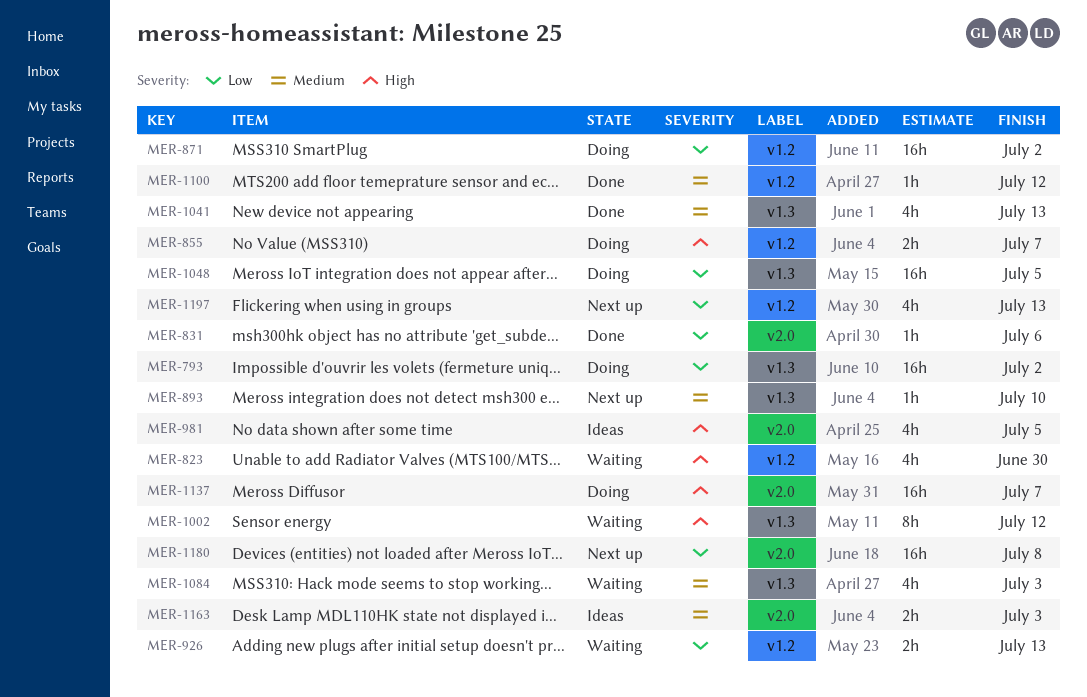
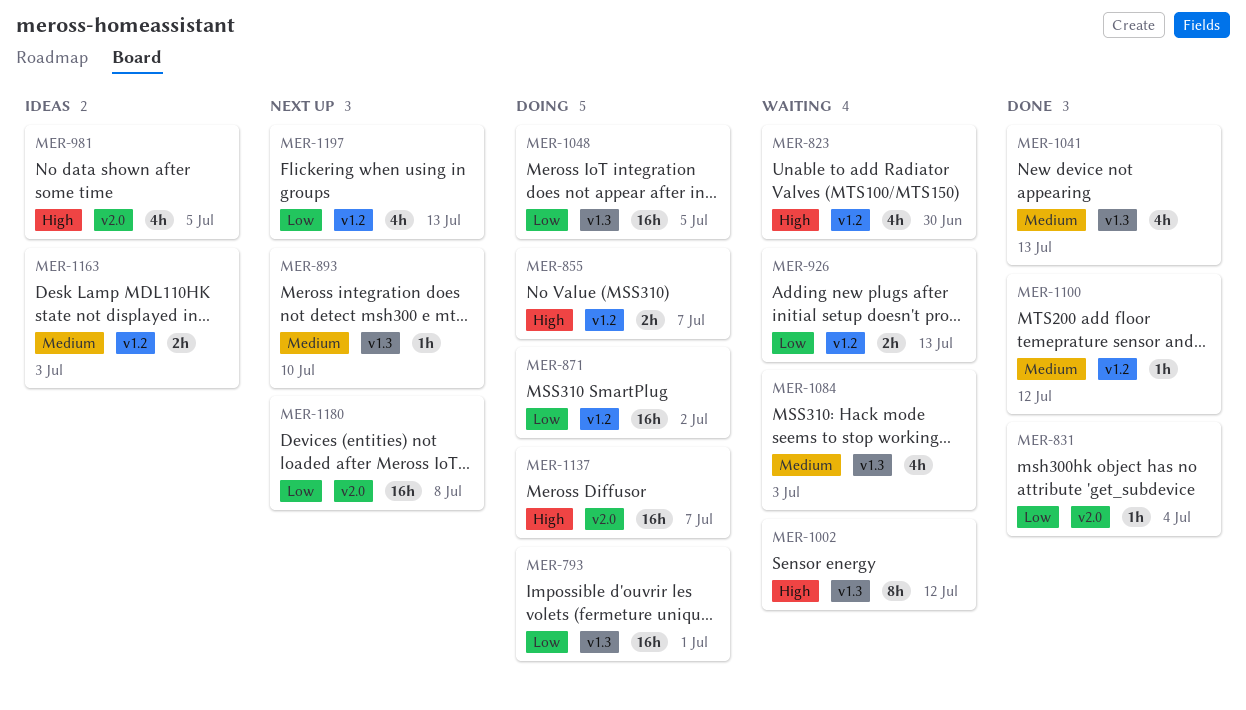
MER-793, due: Jul 2 -> Jul 1
MER-831, due: Jul 6 -> Jul 4
MER-1163, label: v2.0 -> v1.2

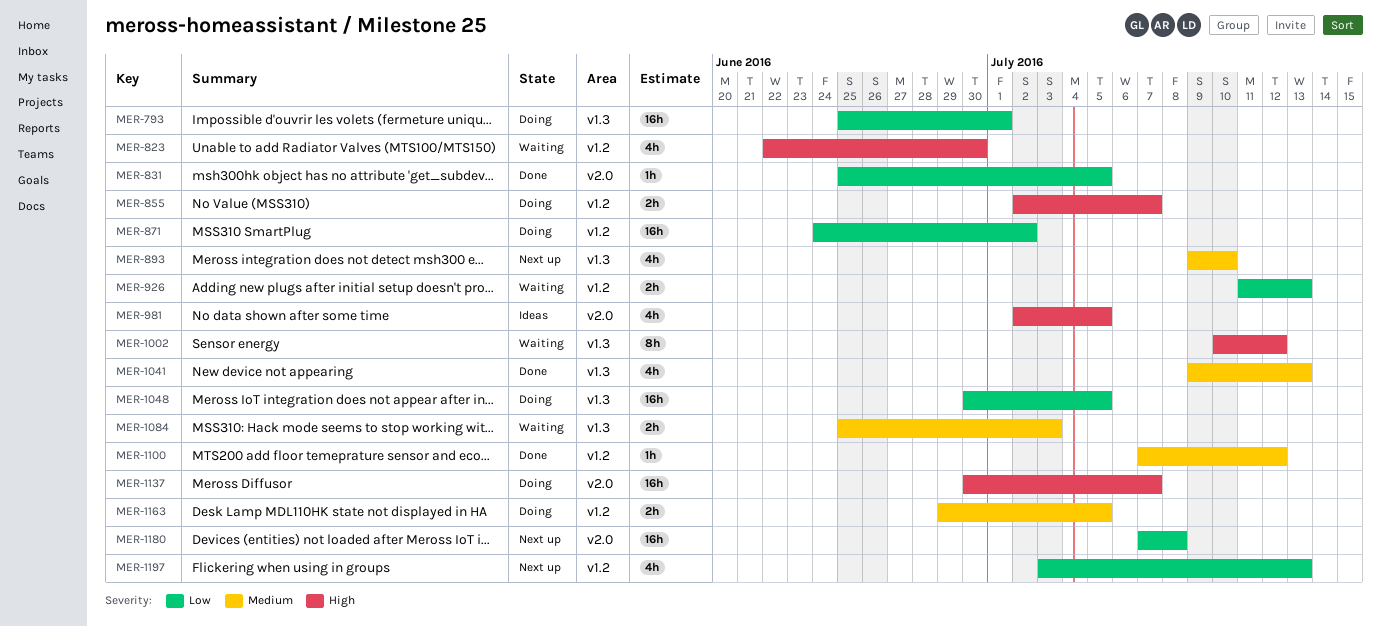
MER-831, due: Jul 4 -> Jul 5
MER-893, estimate: 1h -> 4h
MER-1084, estimate: 4h -> 2h
MER-1163, status: Ideas -> Doing
MER-1163, due: Jul 3 -> Jul 5

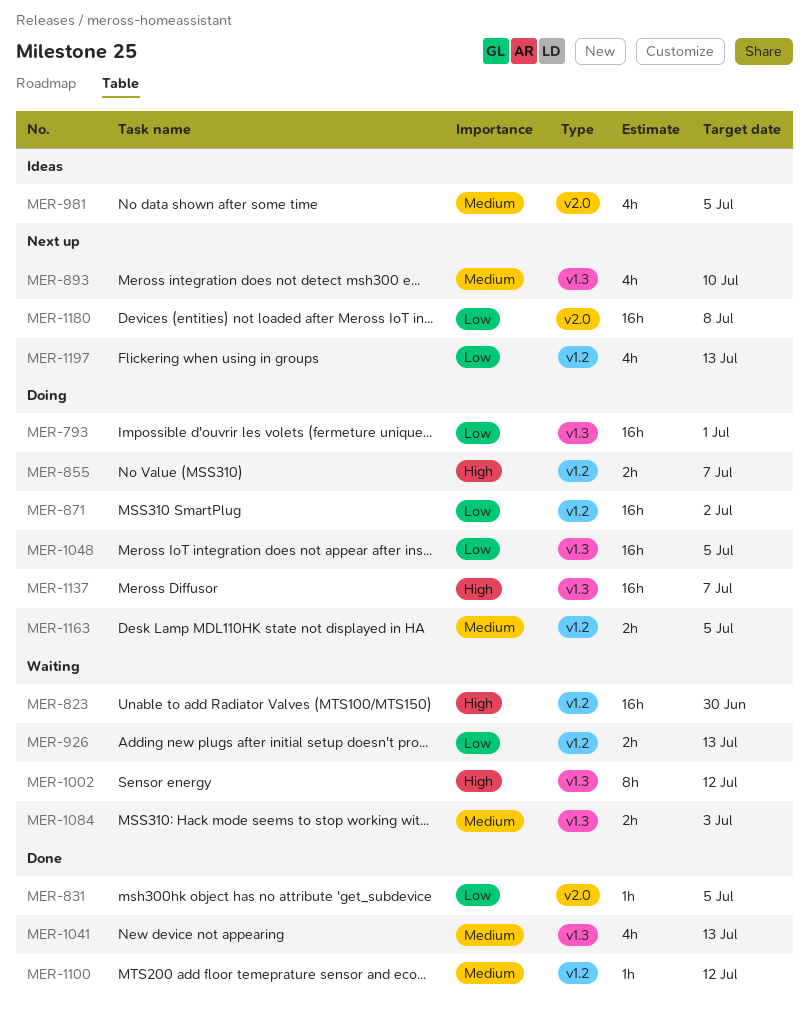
MER-823, estimate: 4h -> 16h
MER-981, priority: High -> Medium
MER-1137, label: v2.0 -> v1.3

